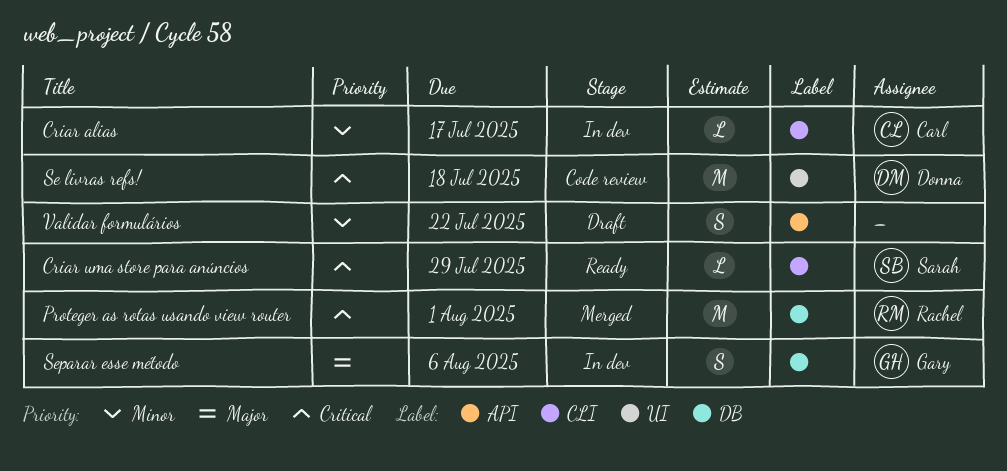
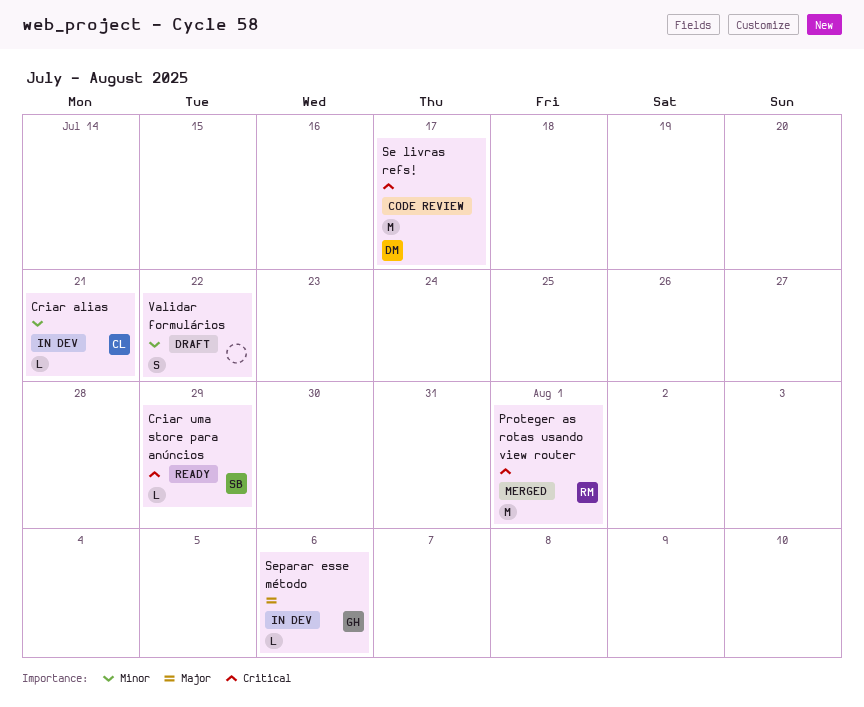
Criar alias, due: Jul 17 -> Jul 21
Se livras refs!, due: Jul 18 -> Jul 17
Separar esse método, estimate: S -> L

